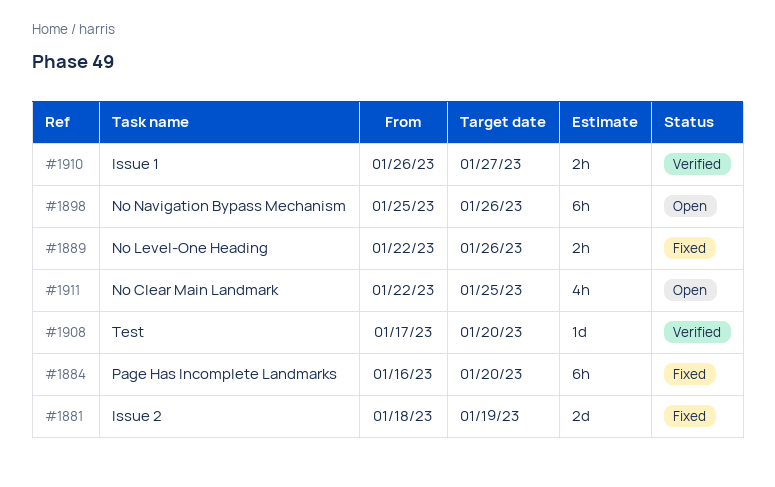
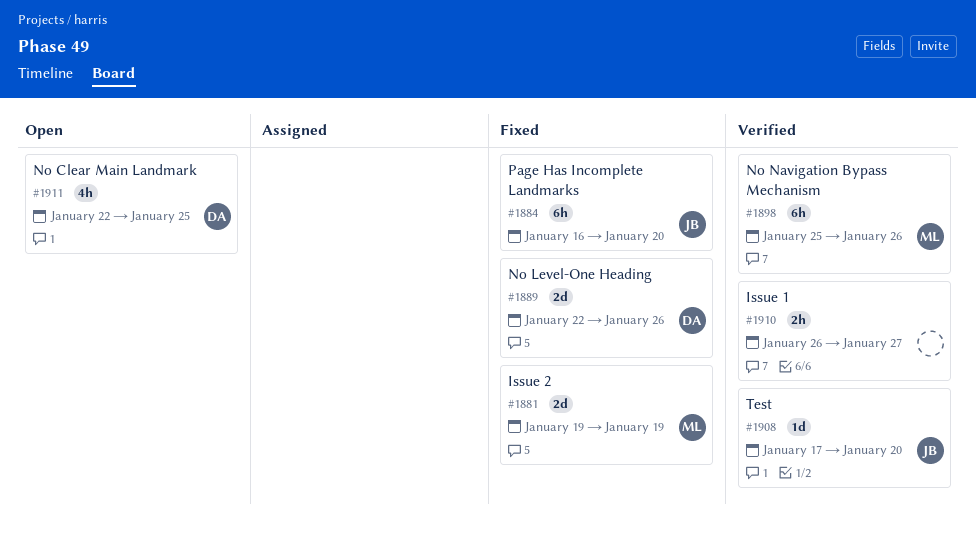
#1881, start: Jan 18 -> Jan 19
#1889, estimate: 2h -> 2d
#1898, status: Open -> Verified

